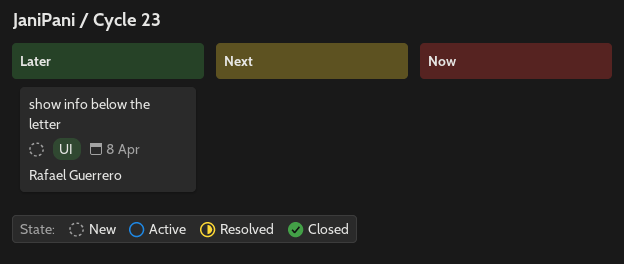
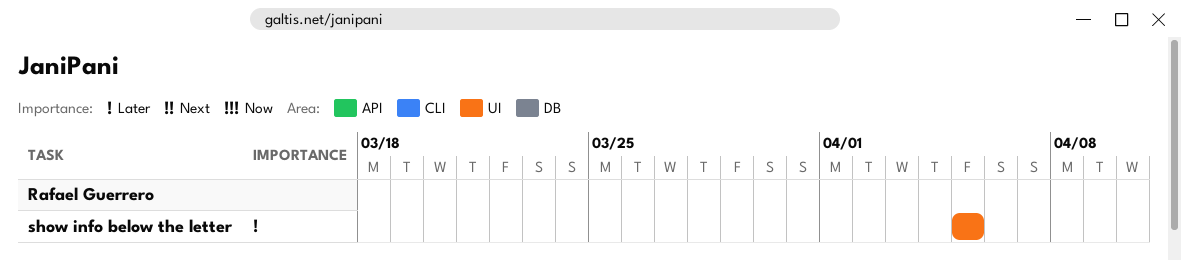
show info below the letter, due: Apr 8 -> Apr 5

